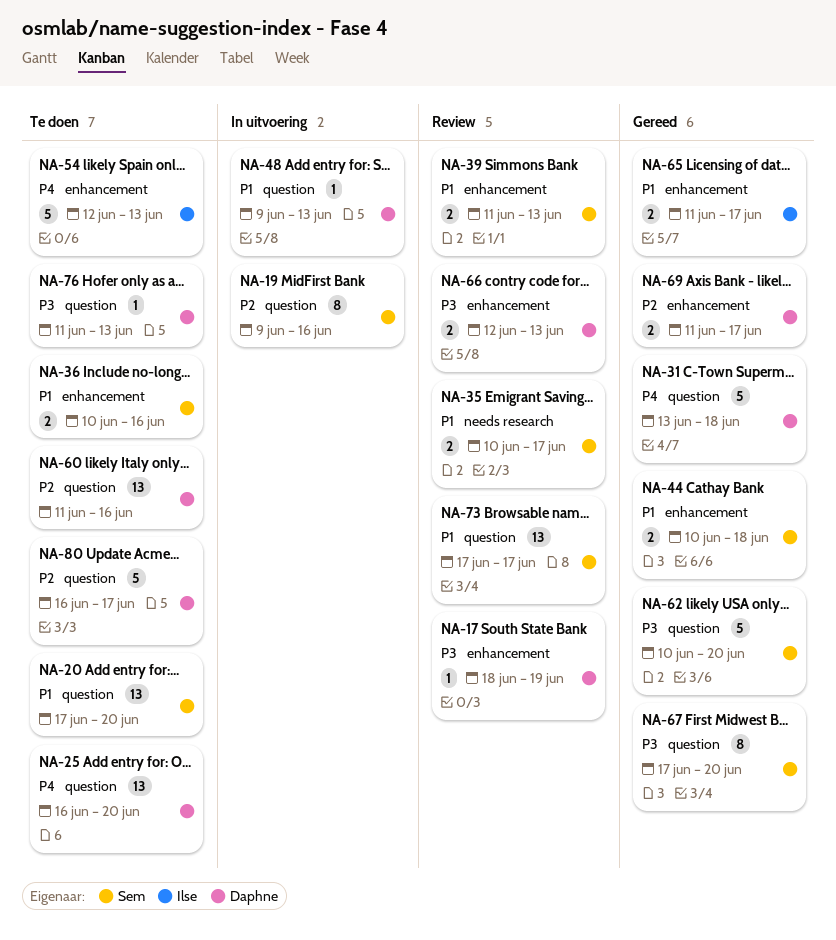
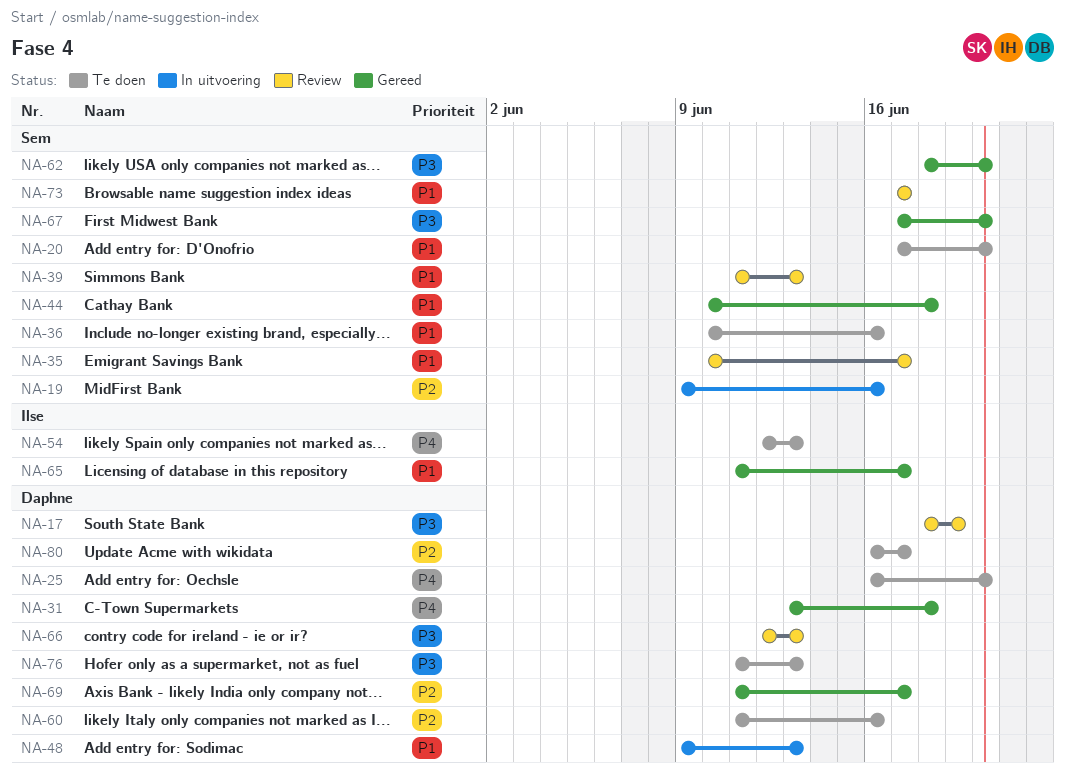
NA-62, start: Jun 10 -> Jun 18

